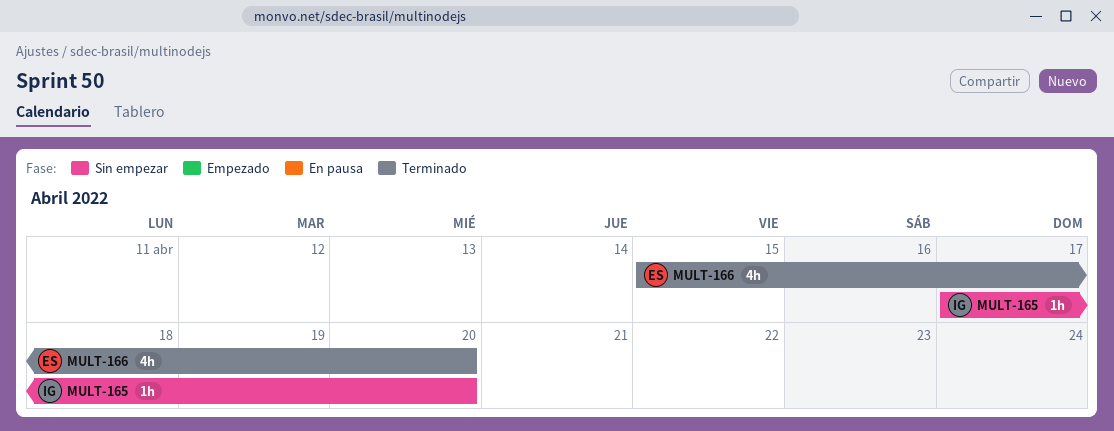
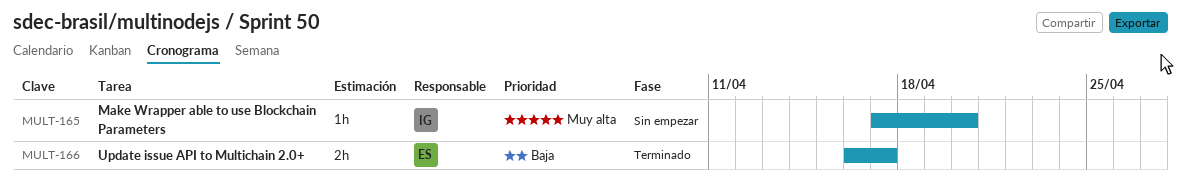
MULT-166, estimate: 4h -> 2h
MULT-166, start: Apr 15 -> Apr 16
MULT-166, due: Apr 20 -> Apr 17

